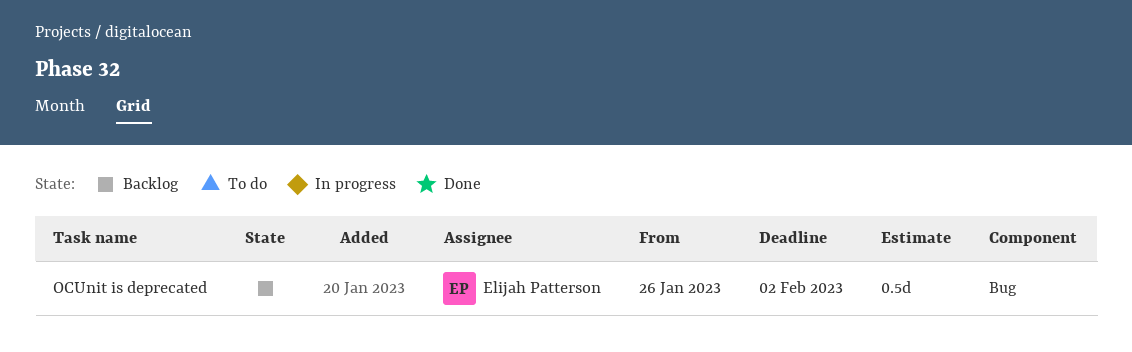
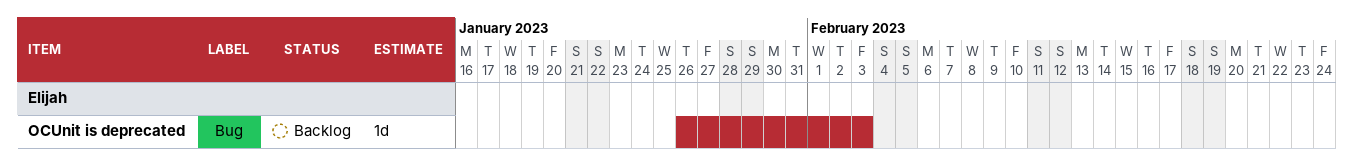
OCUnit is deprecated, estimate: 0.5d -> 1d
OCUnit is deprecated, due: Feb 2 -> Feb 3

